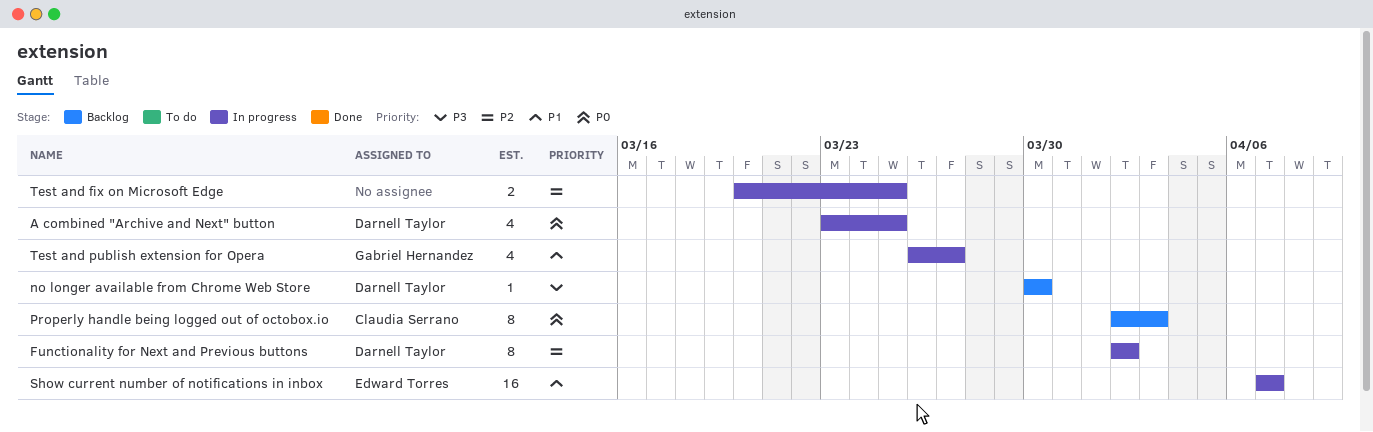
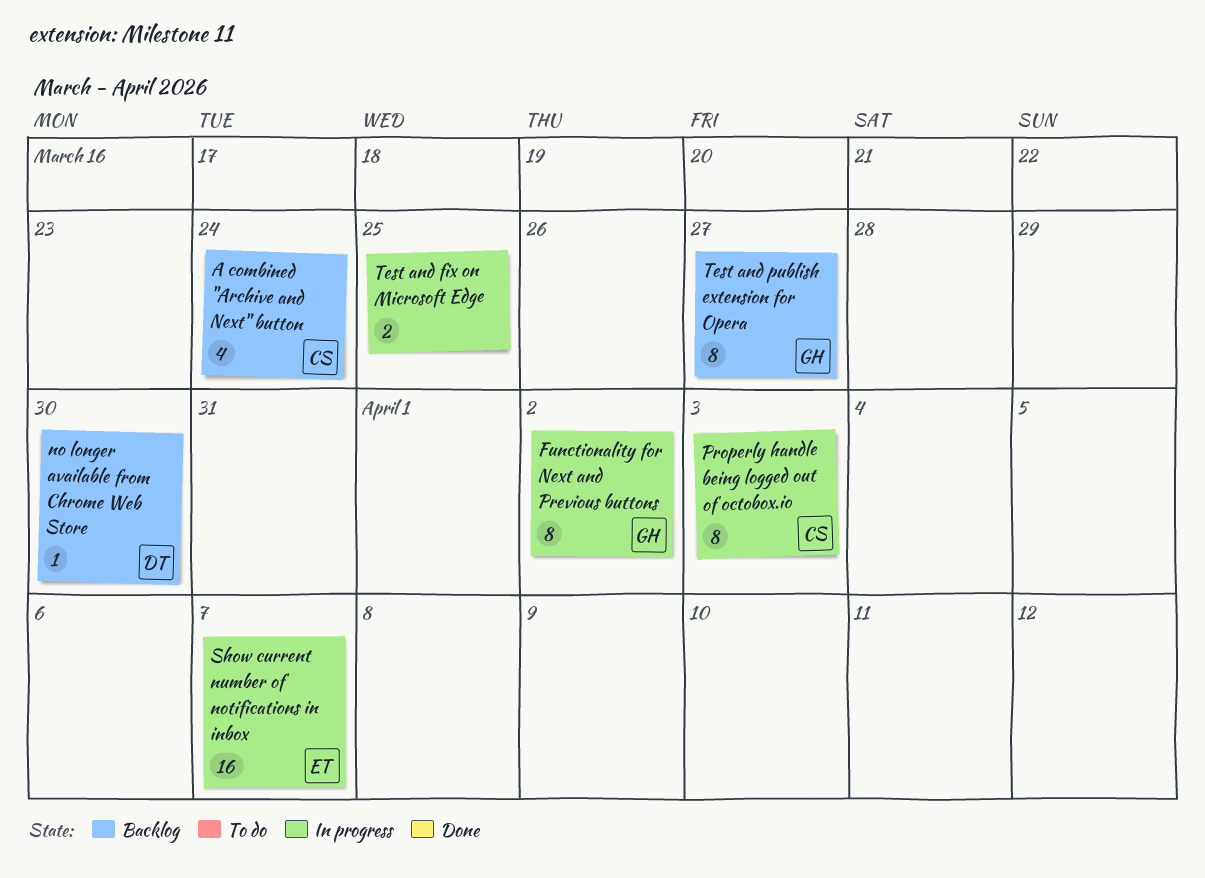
A combined "Archive and Next" button, status: In progress -> Backlog
A combined "Archive and Next" button, owner: Darnell Taylor -> Claudia Serrano
A combined "Archive and Next" button, due: Mar 25 -> Mar 24
Functionality for Next and Previous buttons, owner: Darnell Taylor -> Gabriel Hernandez
Properly handle being logged out of octobox.io, status: Backlog -> In progress
Test and publish extension for Opera, status: In progress -> Backlog
Test and publish extension for Opera, estimate: 4 -> 8

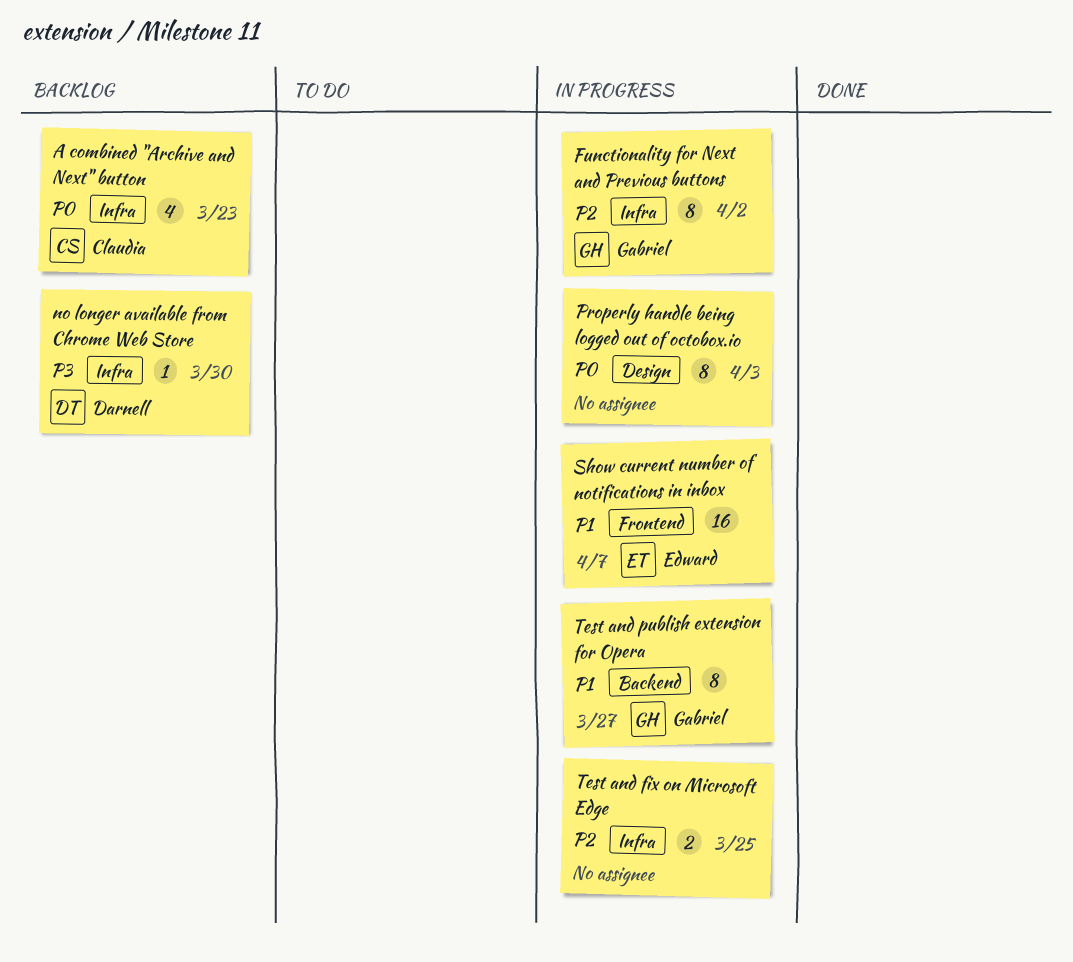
A combined "Archive and Next" button, due: Mar 24 -> Mar 23
Properly handle being logged out of octobox.io, owner: Claudia -> none
Test and publish extension for Opera, status: Backlog -> In progress

